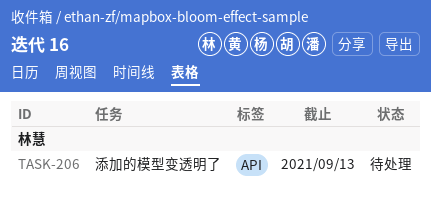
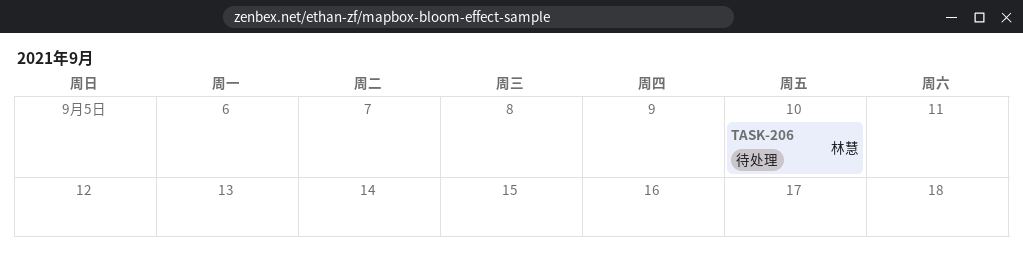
TASK-206, due: Sep 13 -> Sep 10

